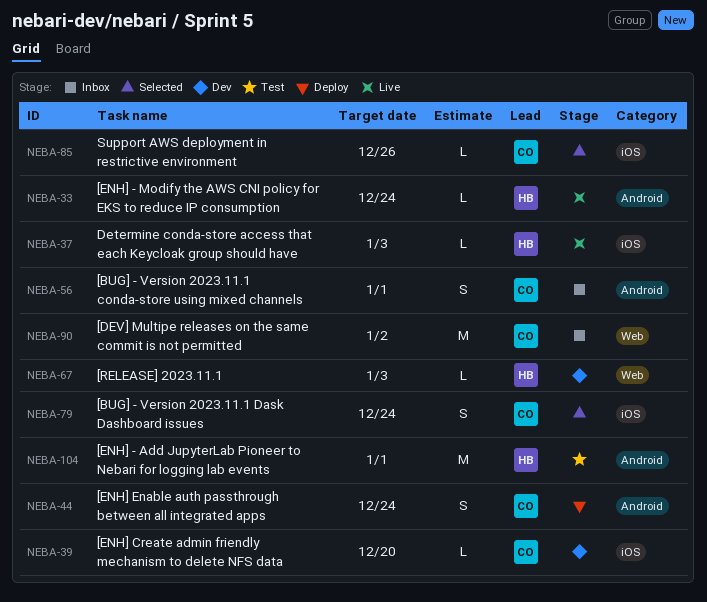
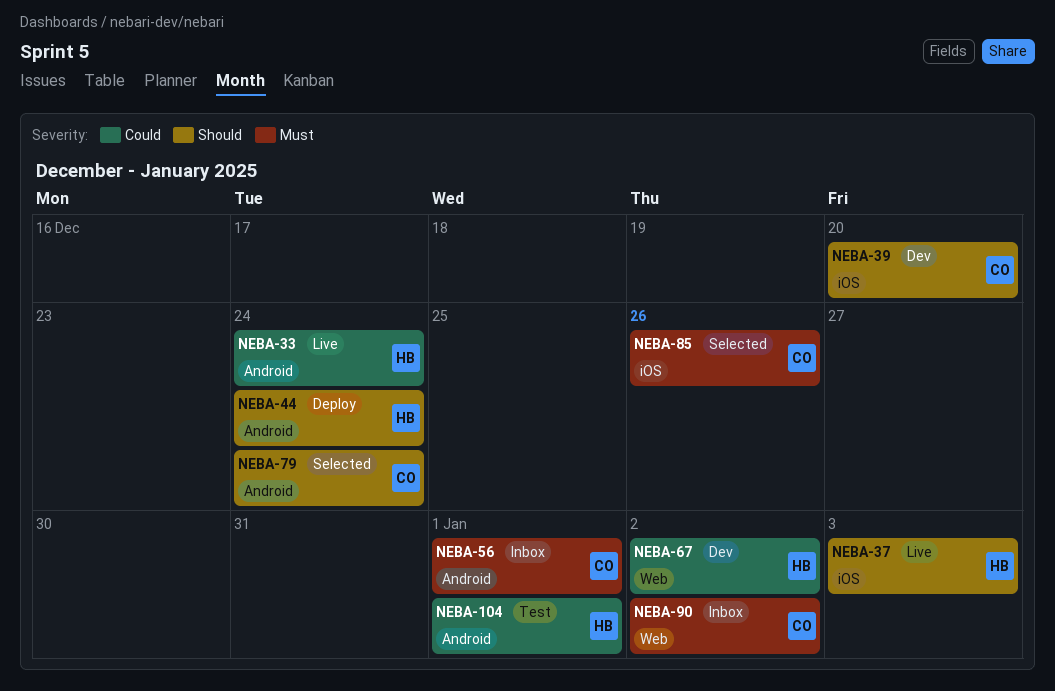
NEBA-44, owner: CO -> HB
NEBA-67, due: Jan 3 -> Jan 2
NEBA-79, label: iOS -> Android

